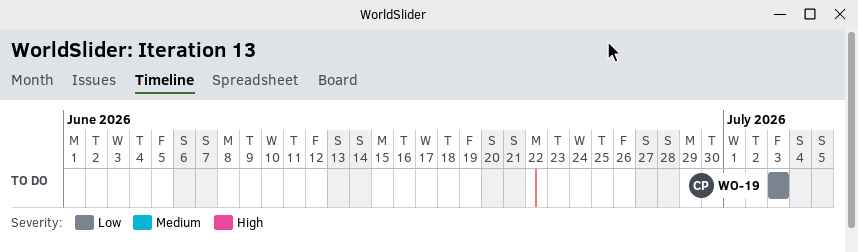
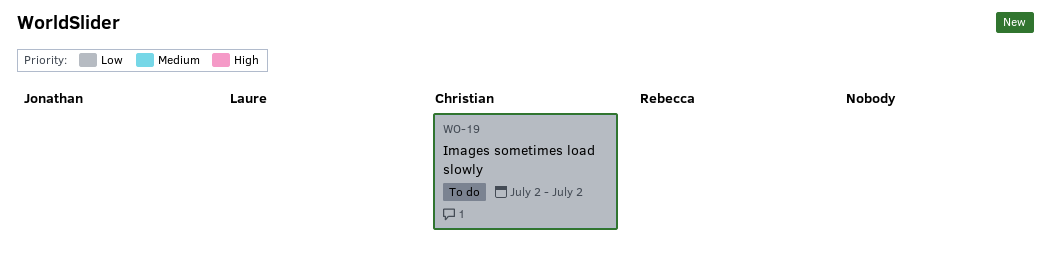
WO-19, start: Jul 3 -> Jul 2
WO-19, due: Jul 3 -> Jul 2

